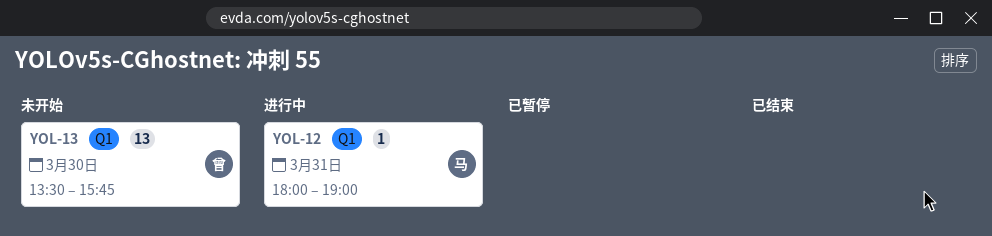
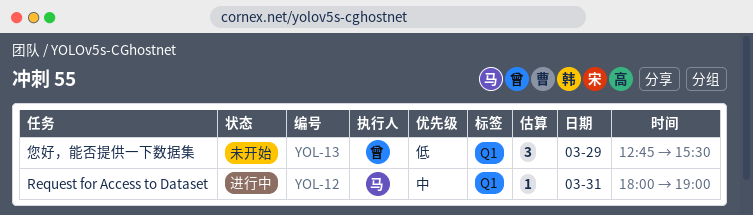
YOL-13, estimate: 13 -> 3
YOL-13, day: Mar 30 -> Mar 29
YOL-13, begins: 13:30 -> 12:45
YOL-13, ends: 15:45 -> 15:30

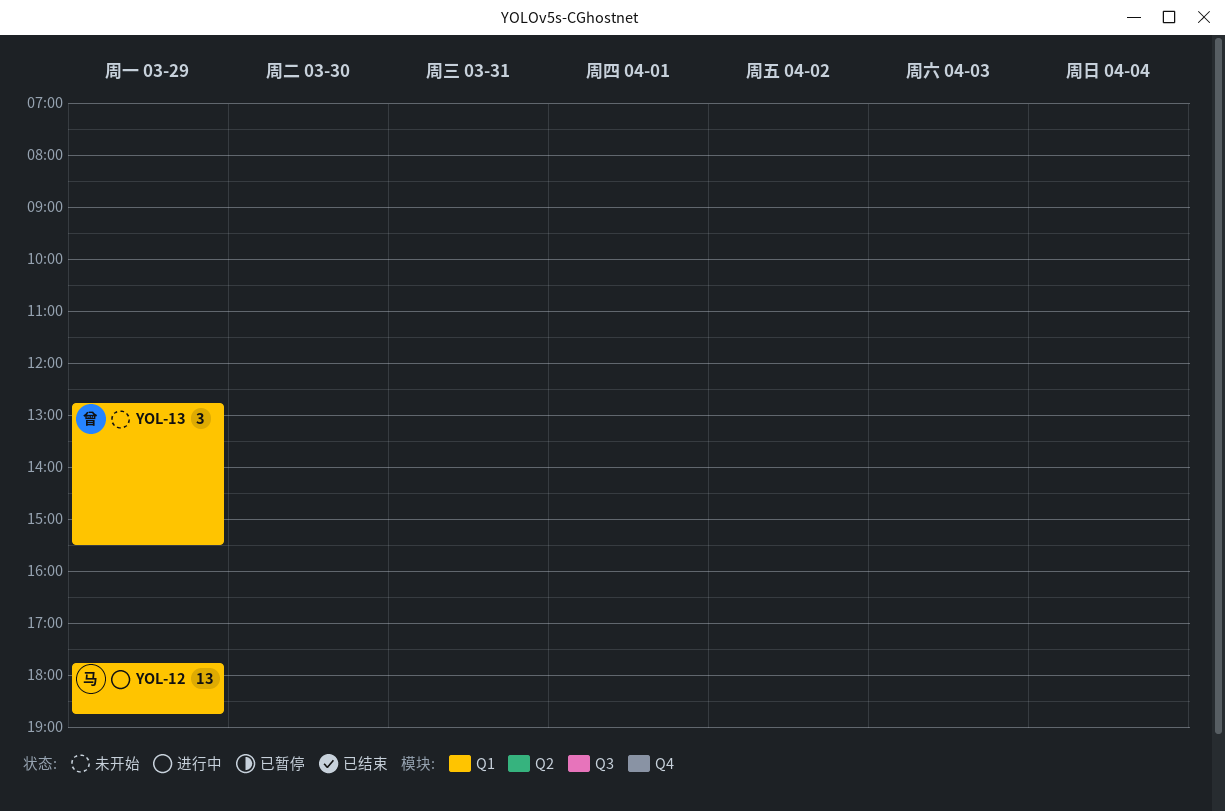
YOL-12, estimate: 1 -> 13
YOL-12, day: Mar 31 -> Mar 29
YOL-12, begins: 18:00 -> 17:45
YOL-12, ends: 19:00 -> 18:45

